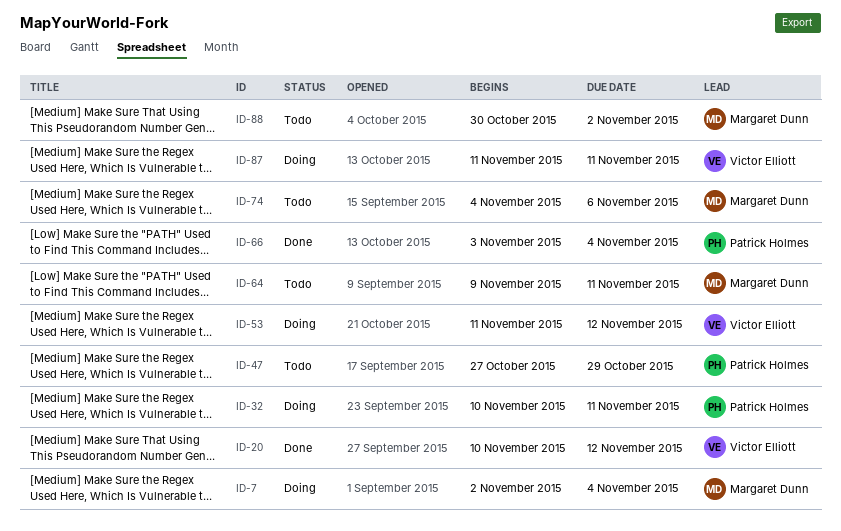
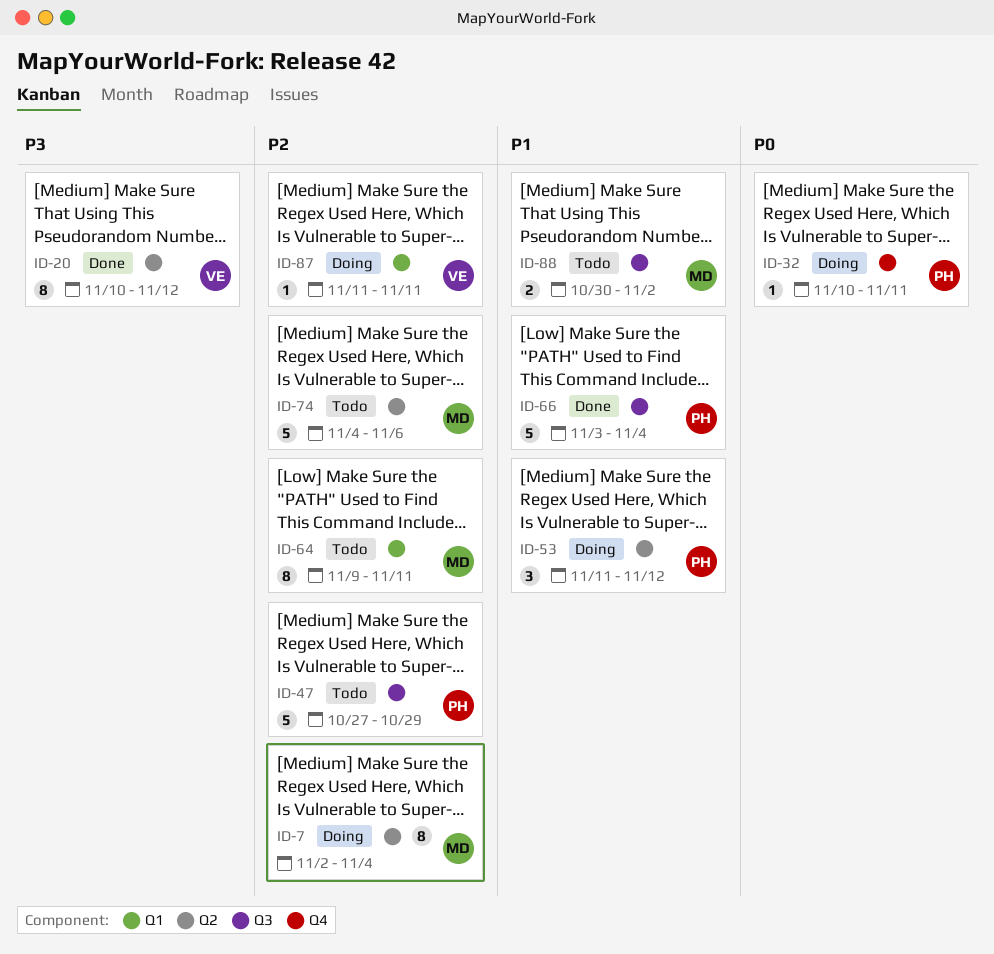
ID-53, owner: Victor Elliott -> Patrick Holmes

